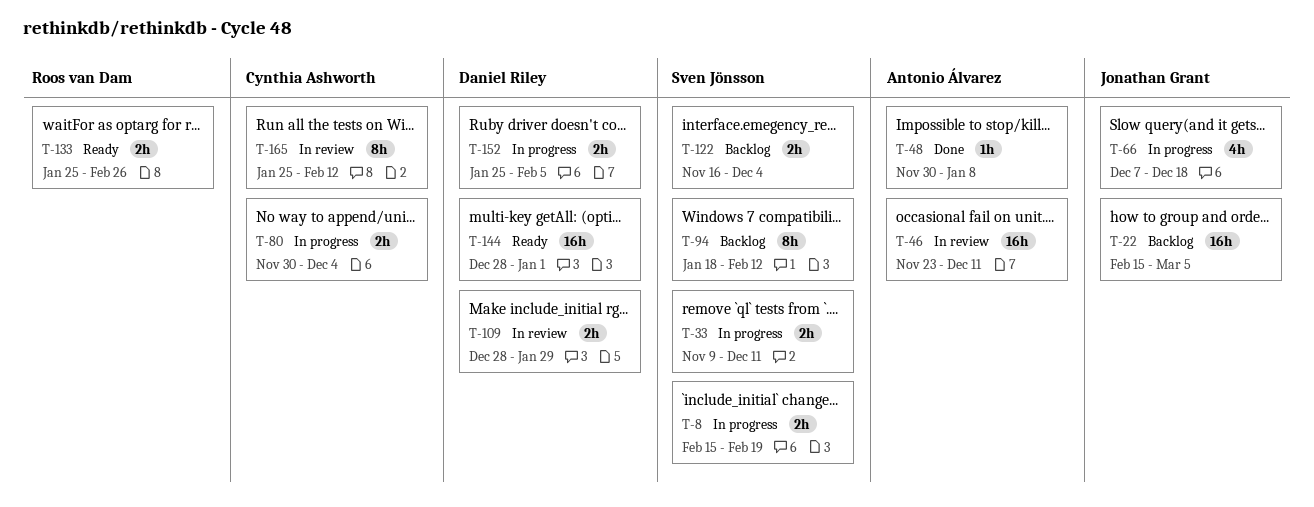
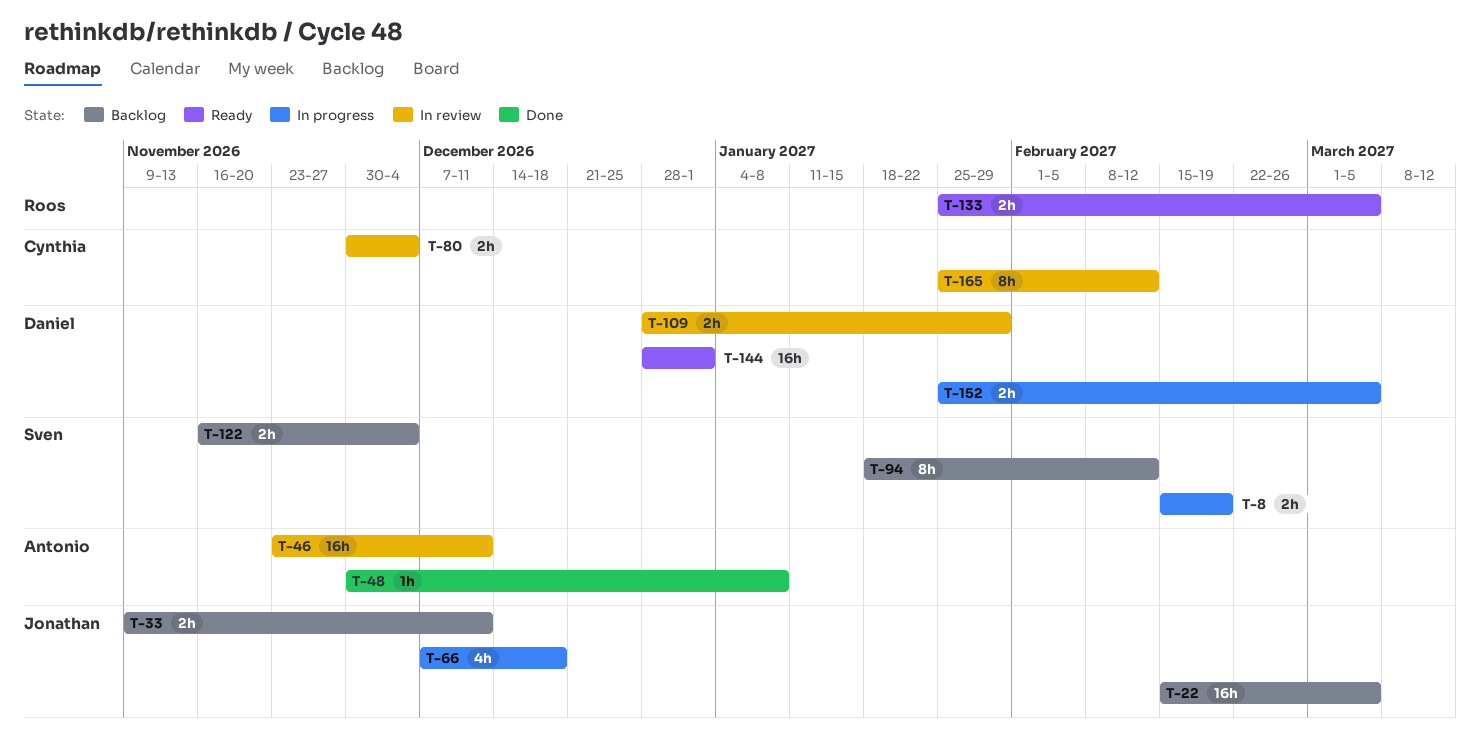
T-33, status: In progress -> Backlog
T-33, owner: Sven Jönsson -> Jonathan Grant
T-80, status: In progress -> In review
T-133, due: Feb 26 -> Mar 5
T-152, due: Feb 5 -> Mar 5

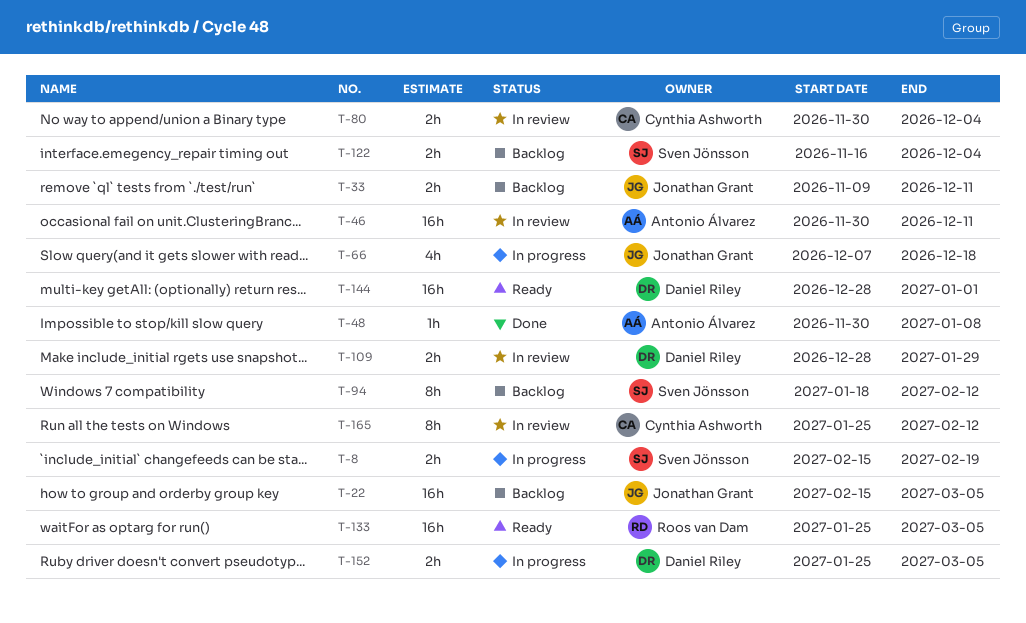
T-46, start: Nov 23 -> Nov 30
T-133, estimate: 2h -> 16h

